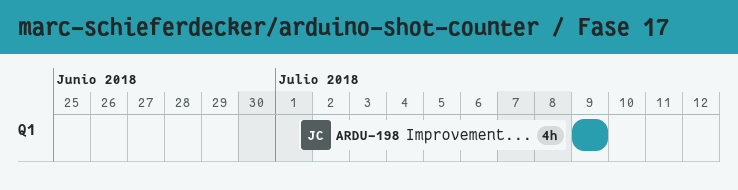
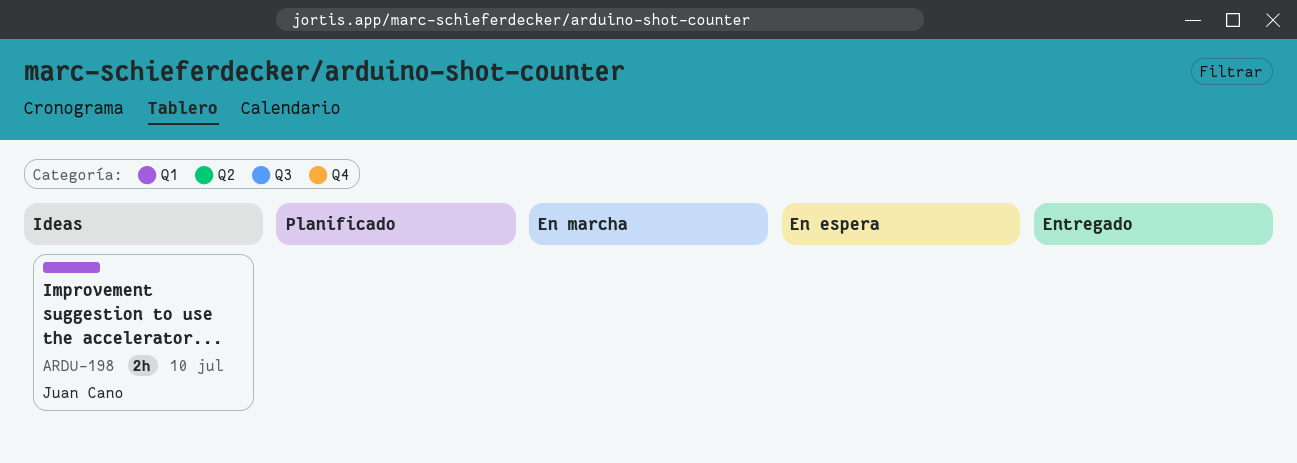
ARDU-198, estimate: 4h -> 2h
ARDU-198, due: Jul 9 -> Jul 10

